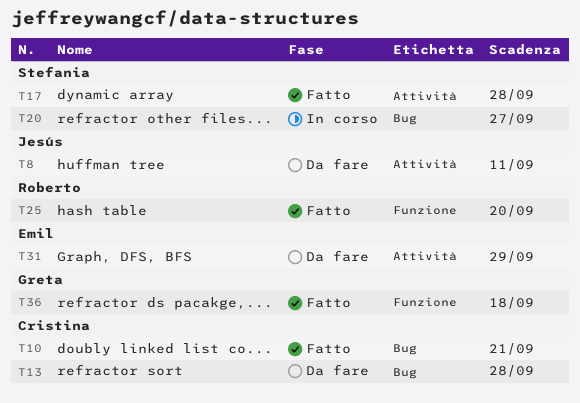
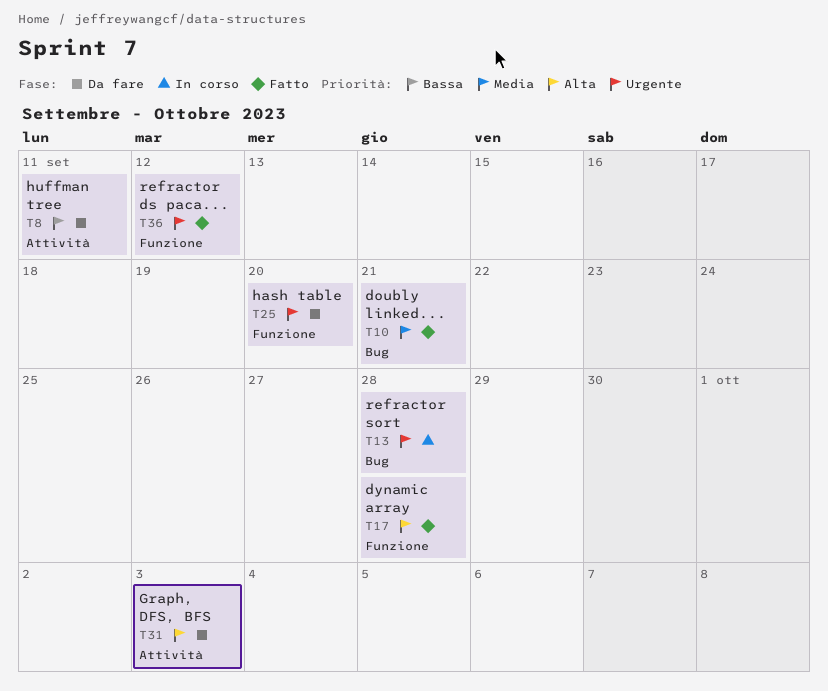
T13, status: Da fare -> In corso
T17, label: Attività -> Funzione
T20: present -> none
T25, status: Fatto -> Da fare
T31, due: Sep 29 -> Oct 3
T36, due: Sep 18 -> Sep 12

